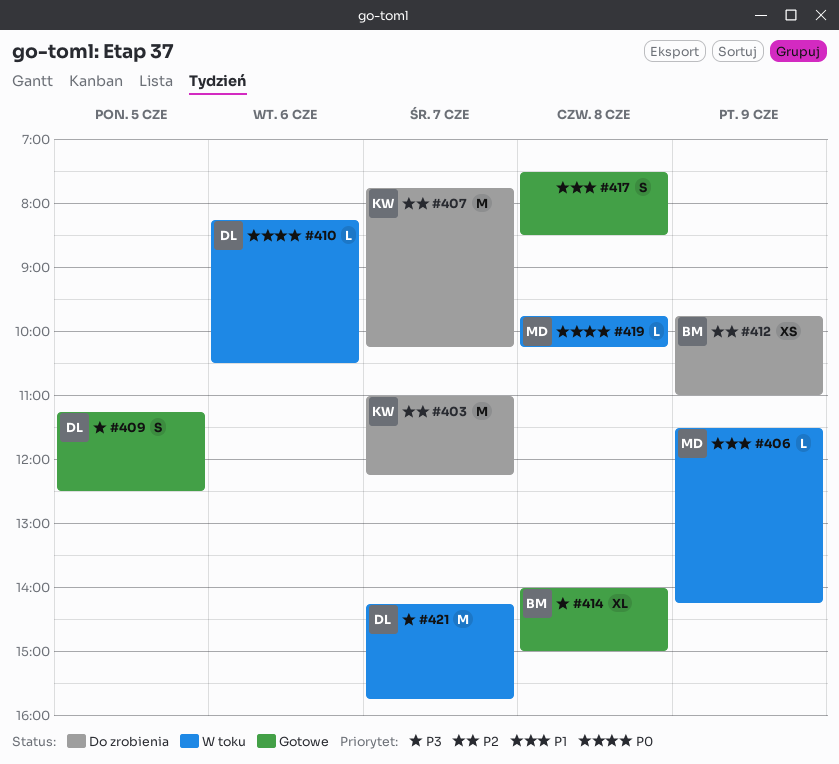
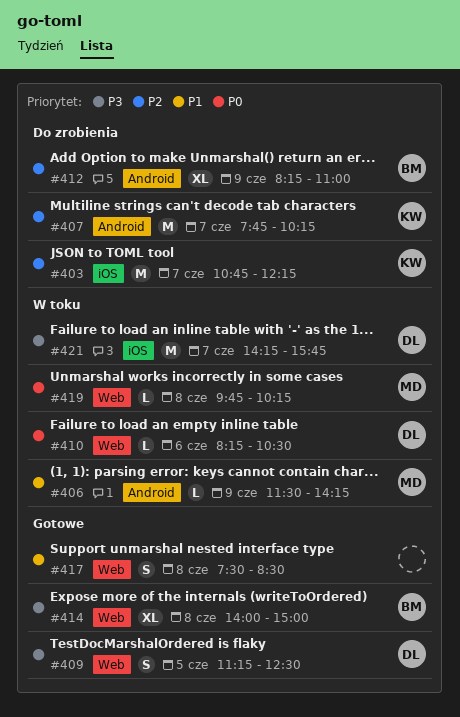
#403, begins: 11:00 -> 10:45
#412, estimate: XS -> XL
#412, begins: 09:45 -> 08:15

